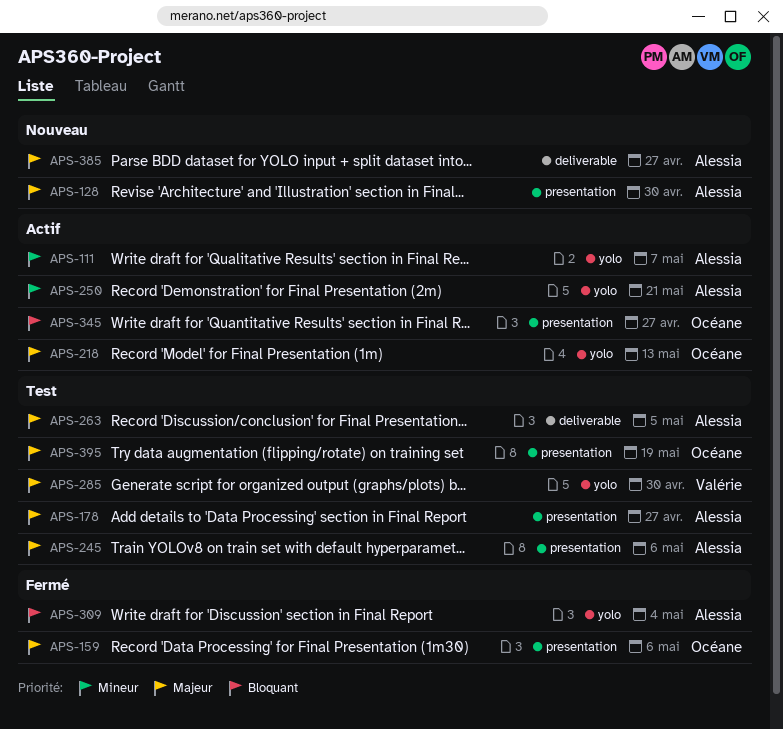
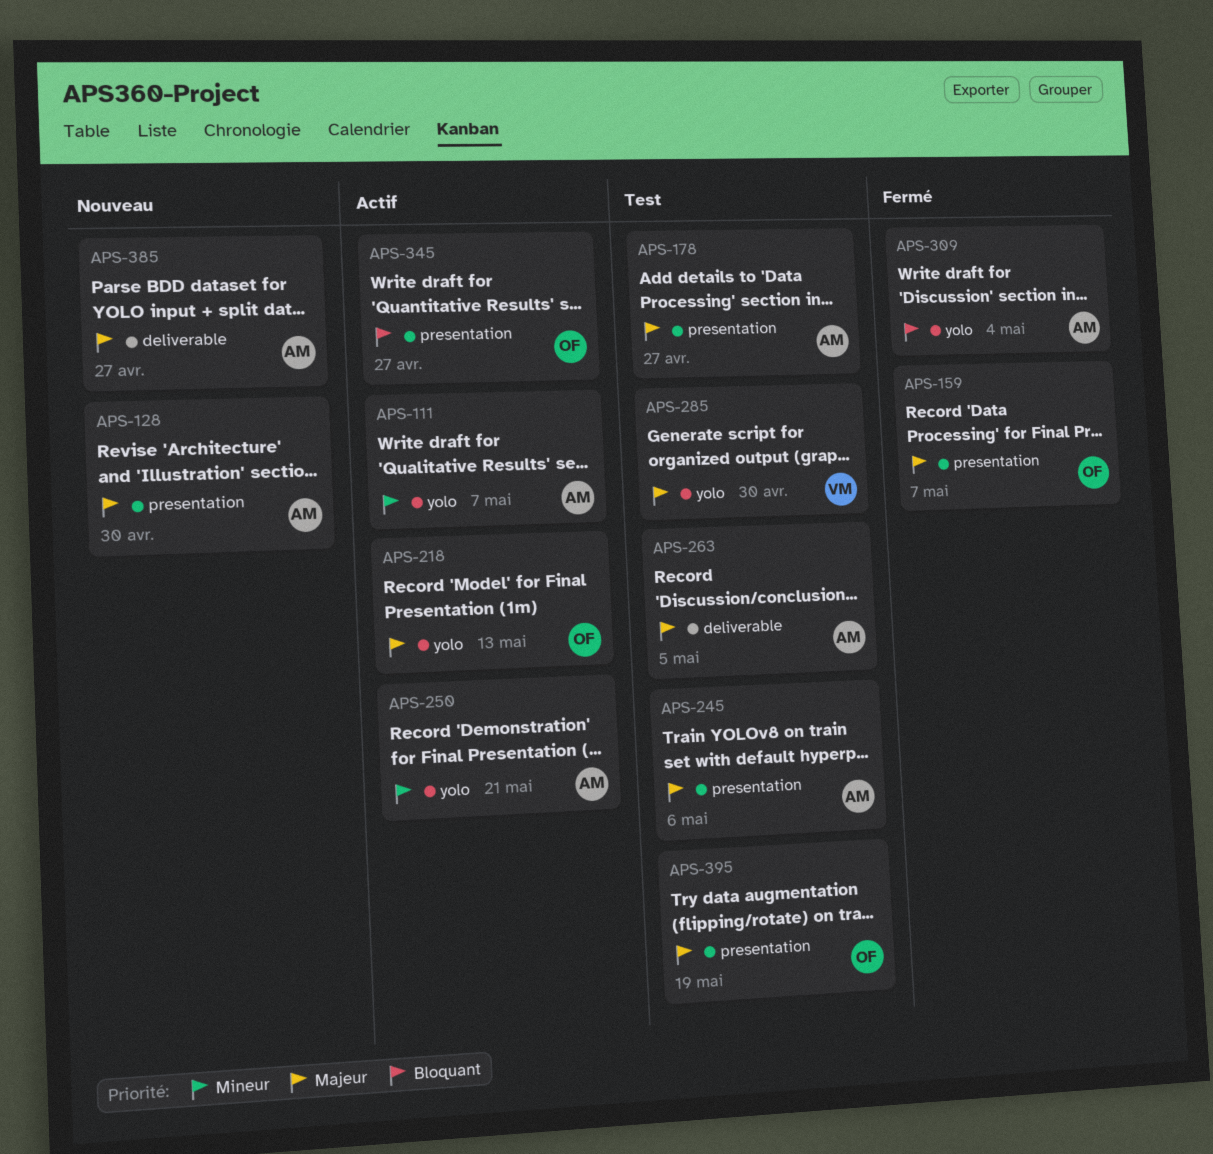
APS-159, due: May 6 -> May 7

